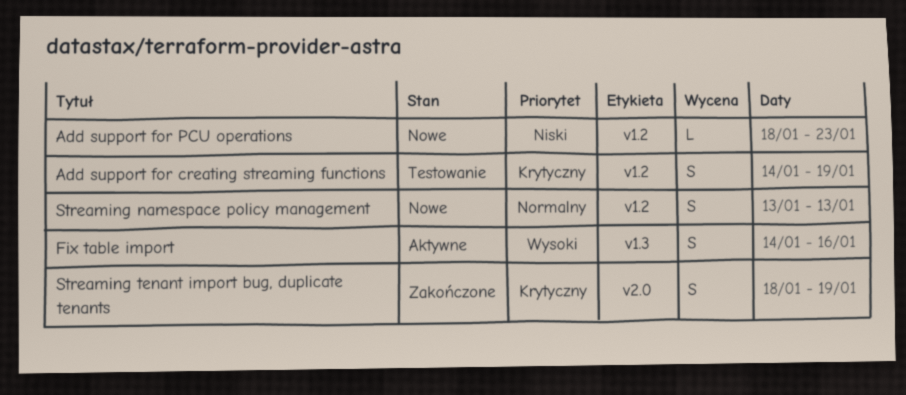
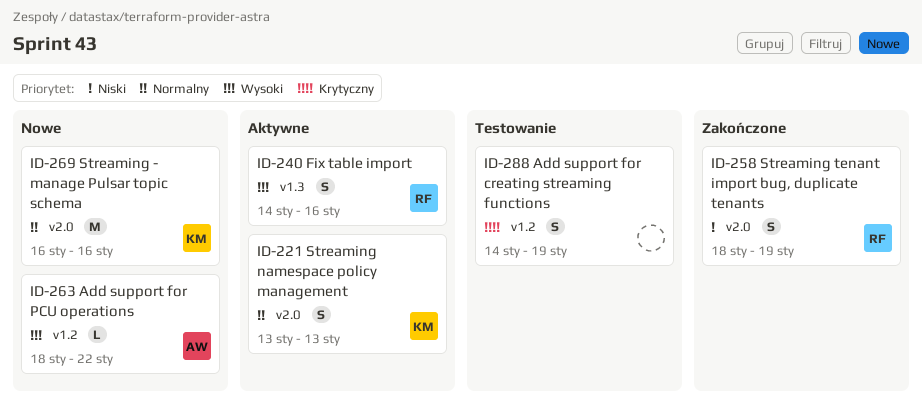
Add support for PCU operations, priority: Niski -> Wysoki
Add support for PCU operations, due: Jan 23 -> Jan 22
Streaming - manage Pulsar topic schema: none -> present
Streaming namespace policy management, status: Nowe -> Aktywne
Streaming namespace policy management, label: v1.2 -> v2.0
Streaming tenant import bug, duplicate tenants, priority: Krytyczny -> Niski

